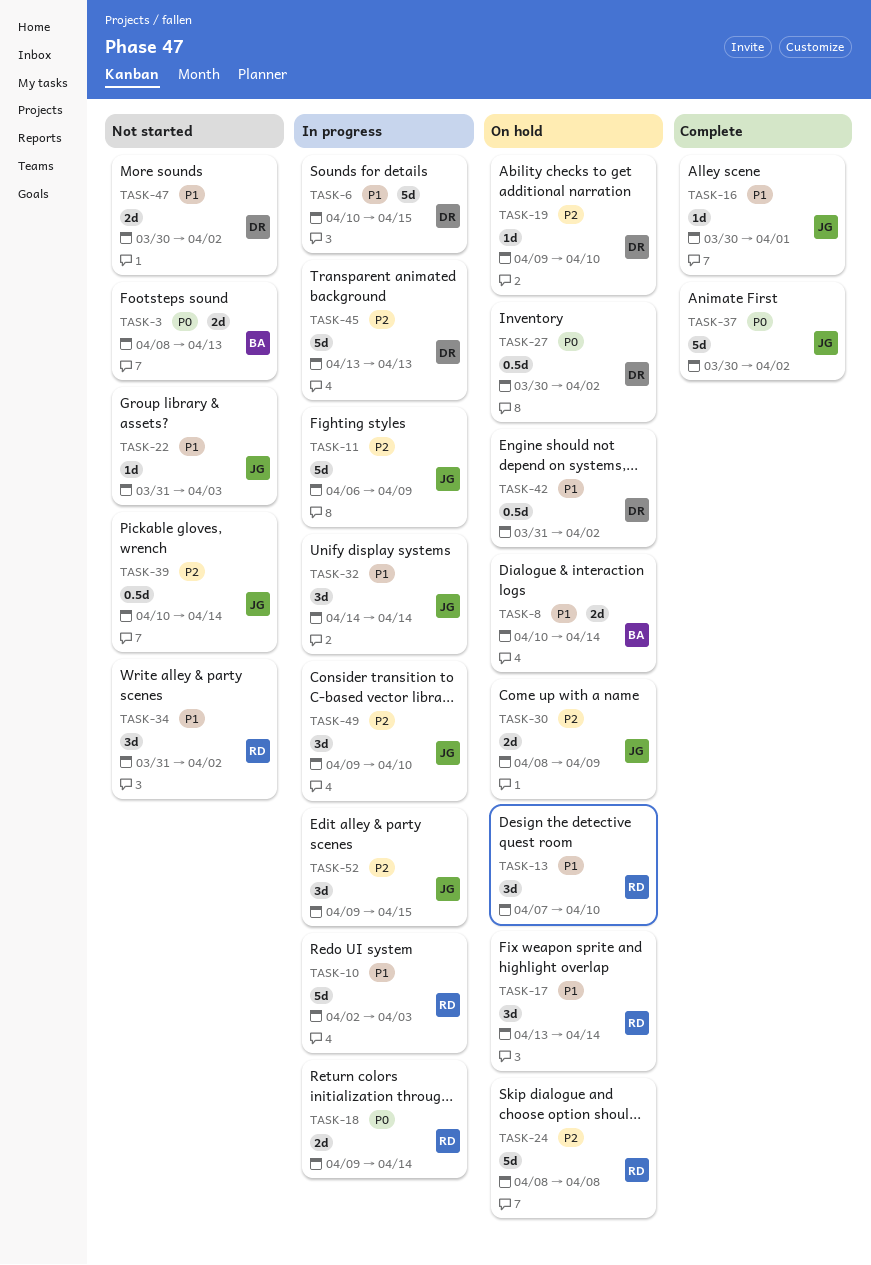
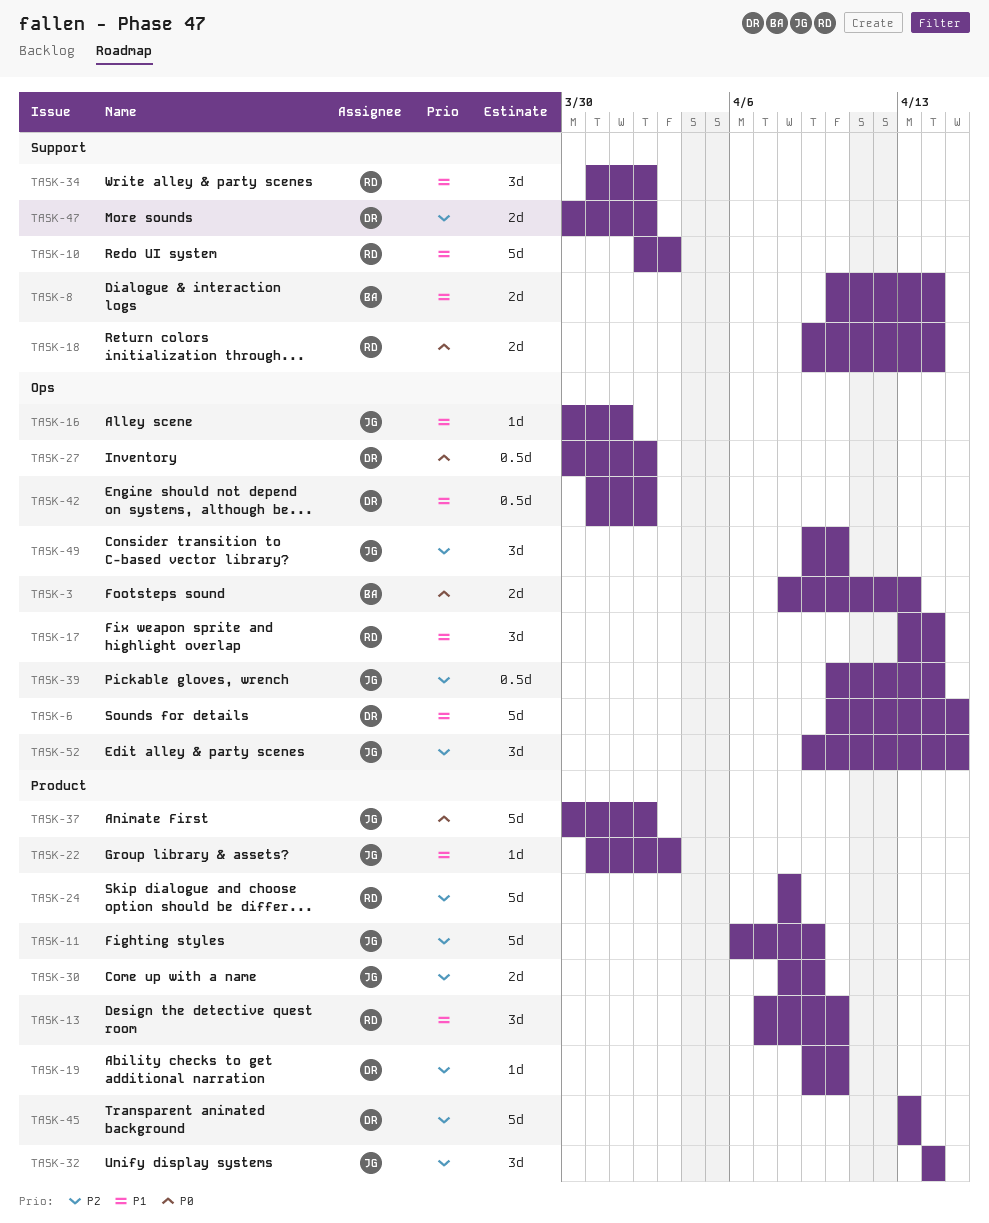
TASK-32, priority: P1 -> P2
TASK-47, priority: P1 -> P2

